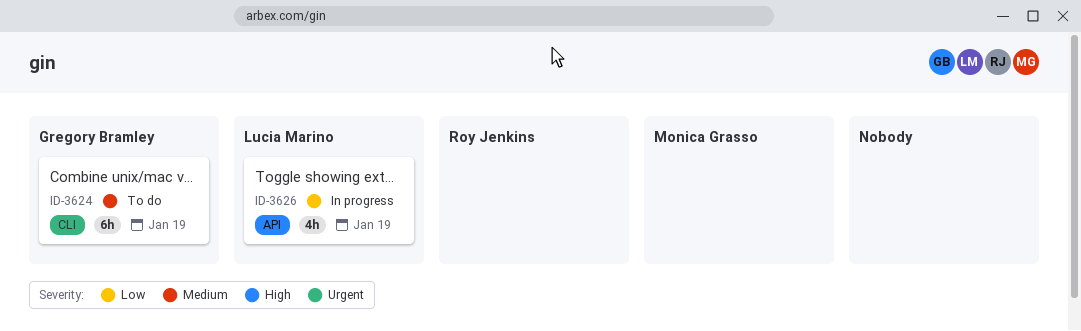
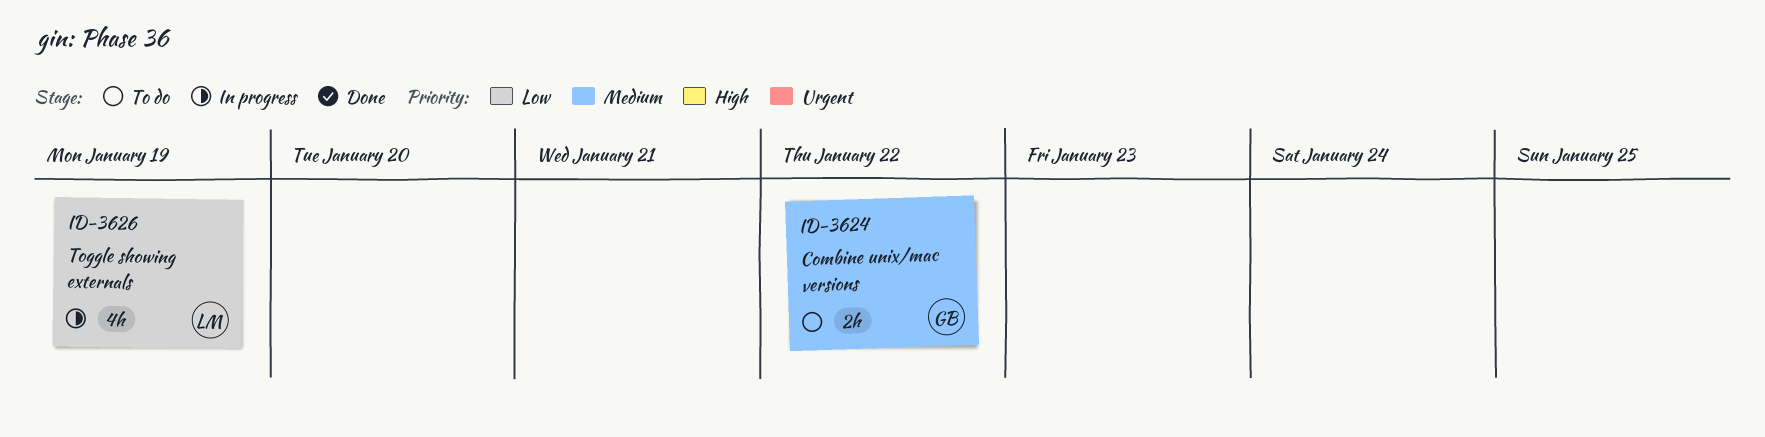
ID-3624, estimate: 6h -> 2h
ID-3624, due: Jan 19 -> Jan 22

